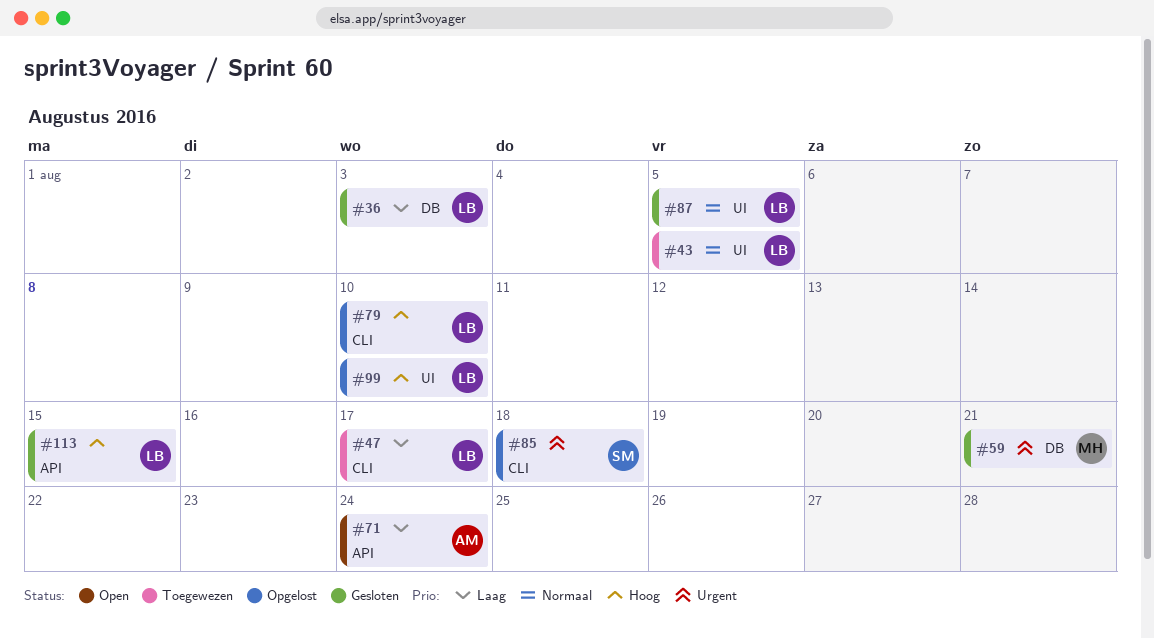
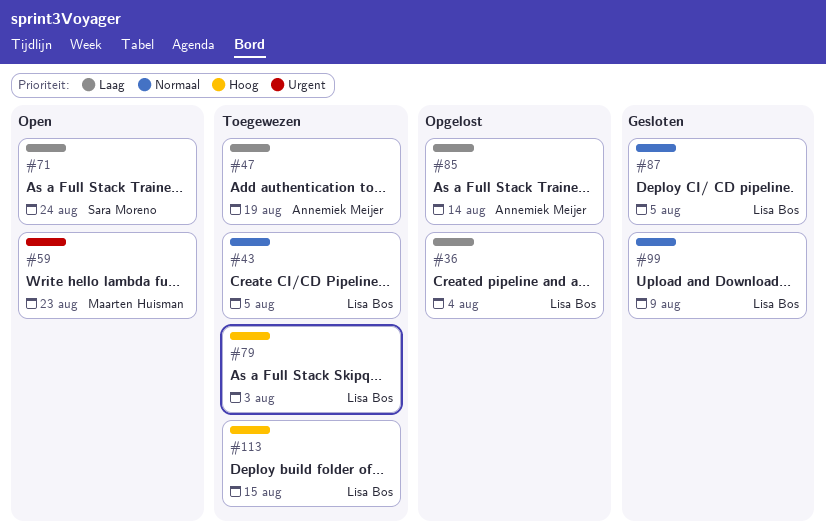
#36, status: Gesloten -> Opgelost
#36, due: Aug 3 -> Aug 4
#47, owner: Lisa Bos -> Annemiek Meijer
#47, due: Aug 17 -> Aug 19
#59, status: Gesloten -> Open
#59, due: Aug 21 -> Aug 23
#71, owner: Annemiek Meijer -> Sara Moreno
#79, status: Opgelost -> Toegewezen
#79, due: Aug 10 -> Aug 3
#85, owner: Sara Moreno -> Annemiek Meijer
#85, priority: Urgent -> Laag
#85, due: Aug 18 -> Aug 14
#99, status: Opgelost -> Gesloten
#99, priority: Hoog -> Normaal
#99, due: Aug 10 -> Aug 9
#113, status: Gesloten -> Toegewezen

